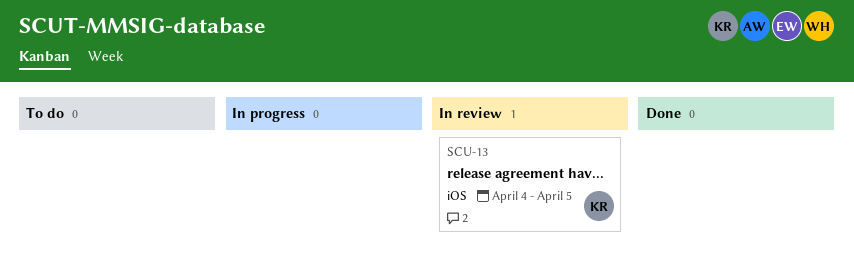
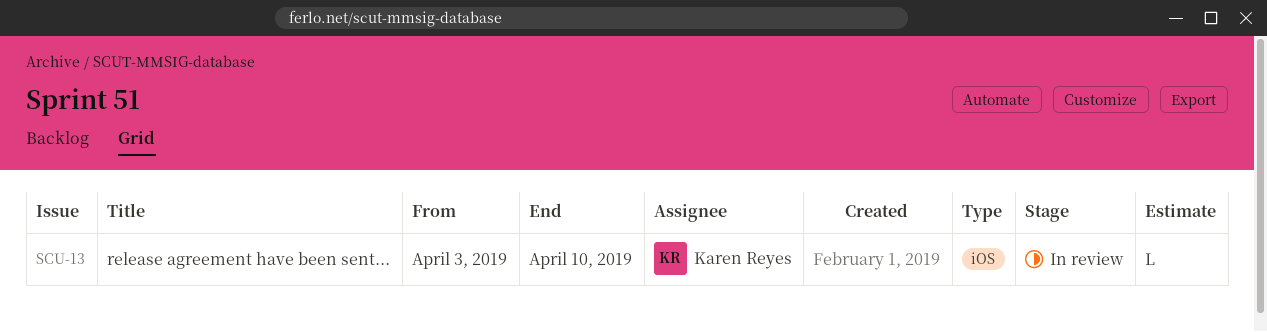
SCU-13, start: Apr 4 -> Apr 3
SCU-13, due: Apr 5 -> Apr 10

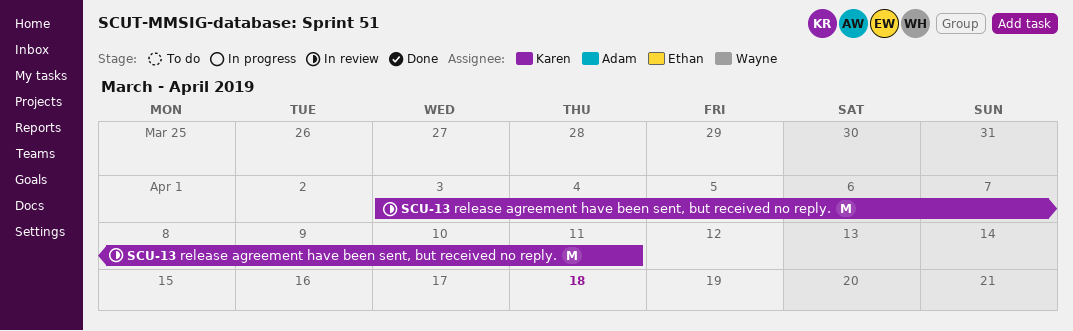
SCU-13, estimate: L -> M
SCU-13, due: Apr 10 -> Apr 11

